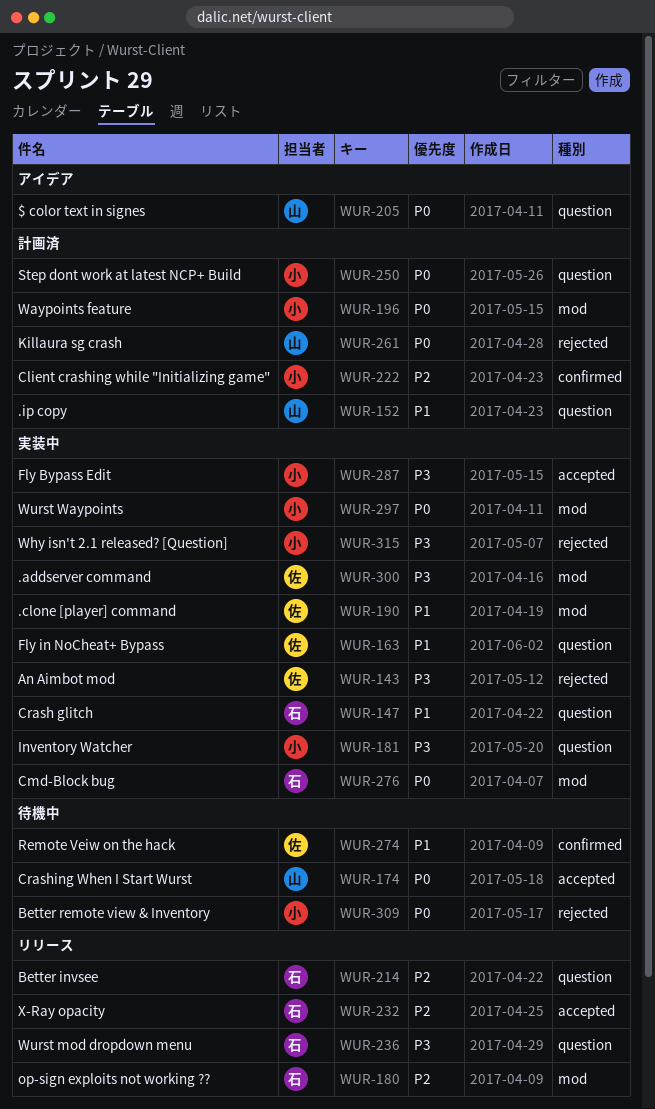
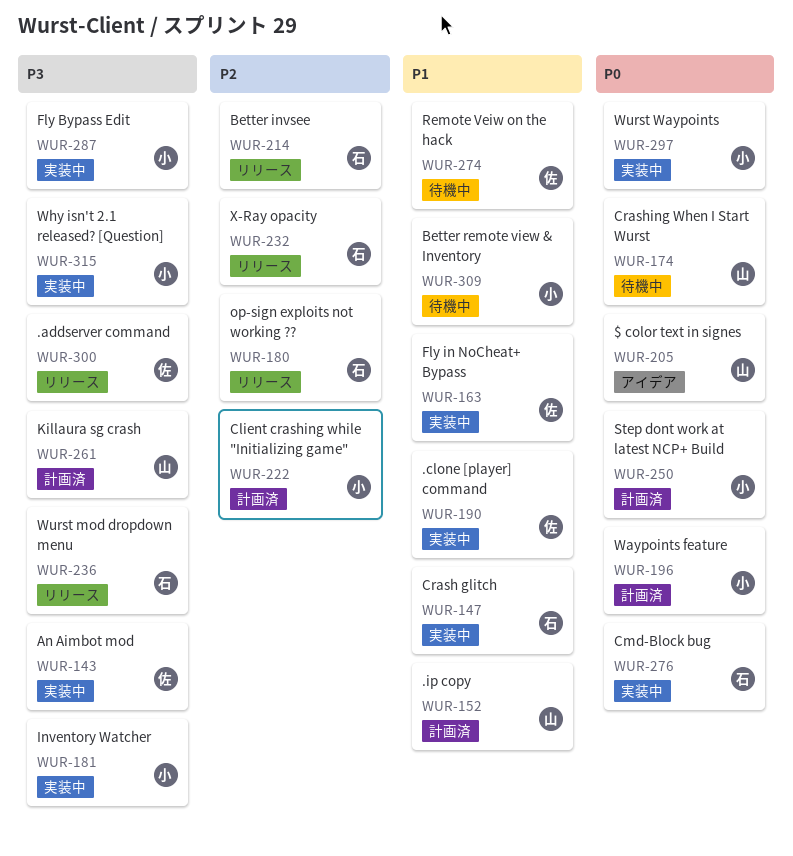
WUR-261, priority: P0 -> P3
WUR-300, status: 実装中 -> リリース
WUR-309, priority: P0 -> P1

